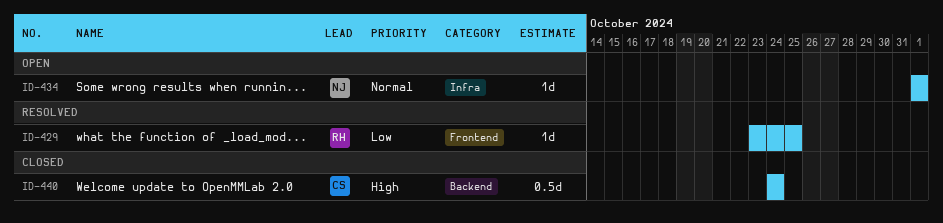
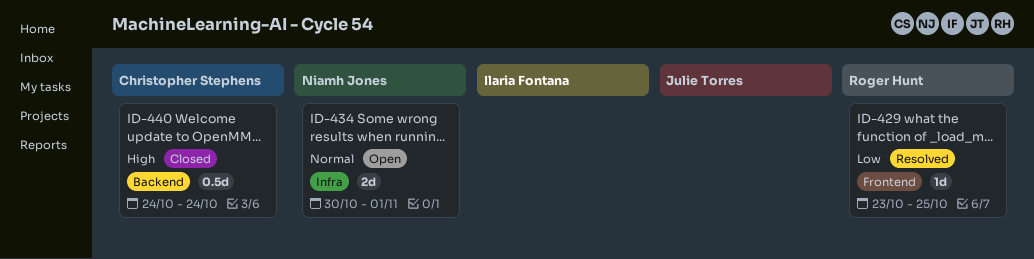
ID-434, estimate: 1d -> 2d
ID-434, start: Nov 1 -> Oct 30

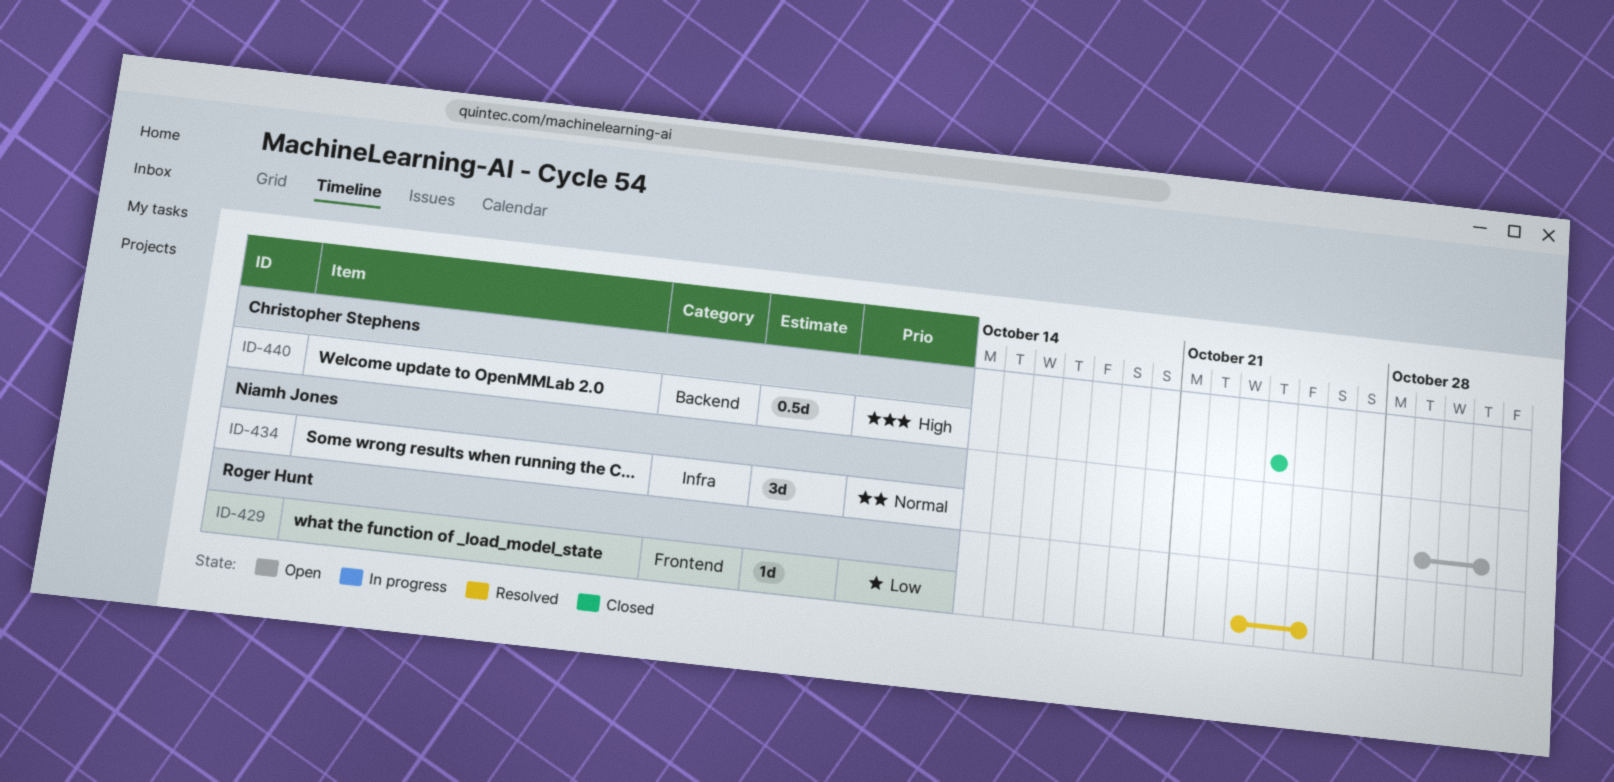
ID-434, estimate: 2d -> 3d
ID-434, start: Oct 30 -> Oct 29
ID-434, due: Nov 1 -> Oct 31

